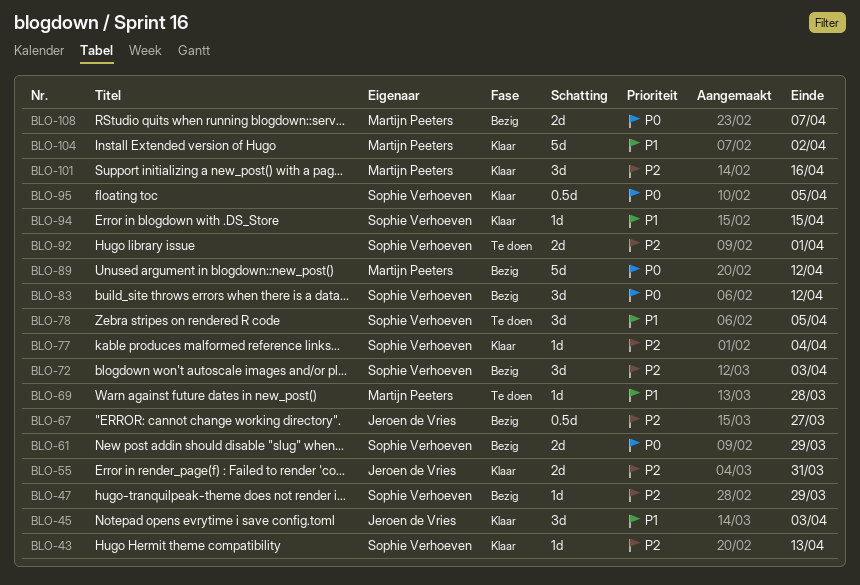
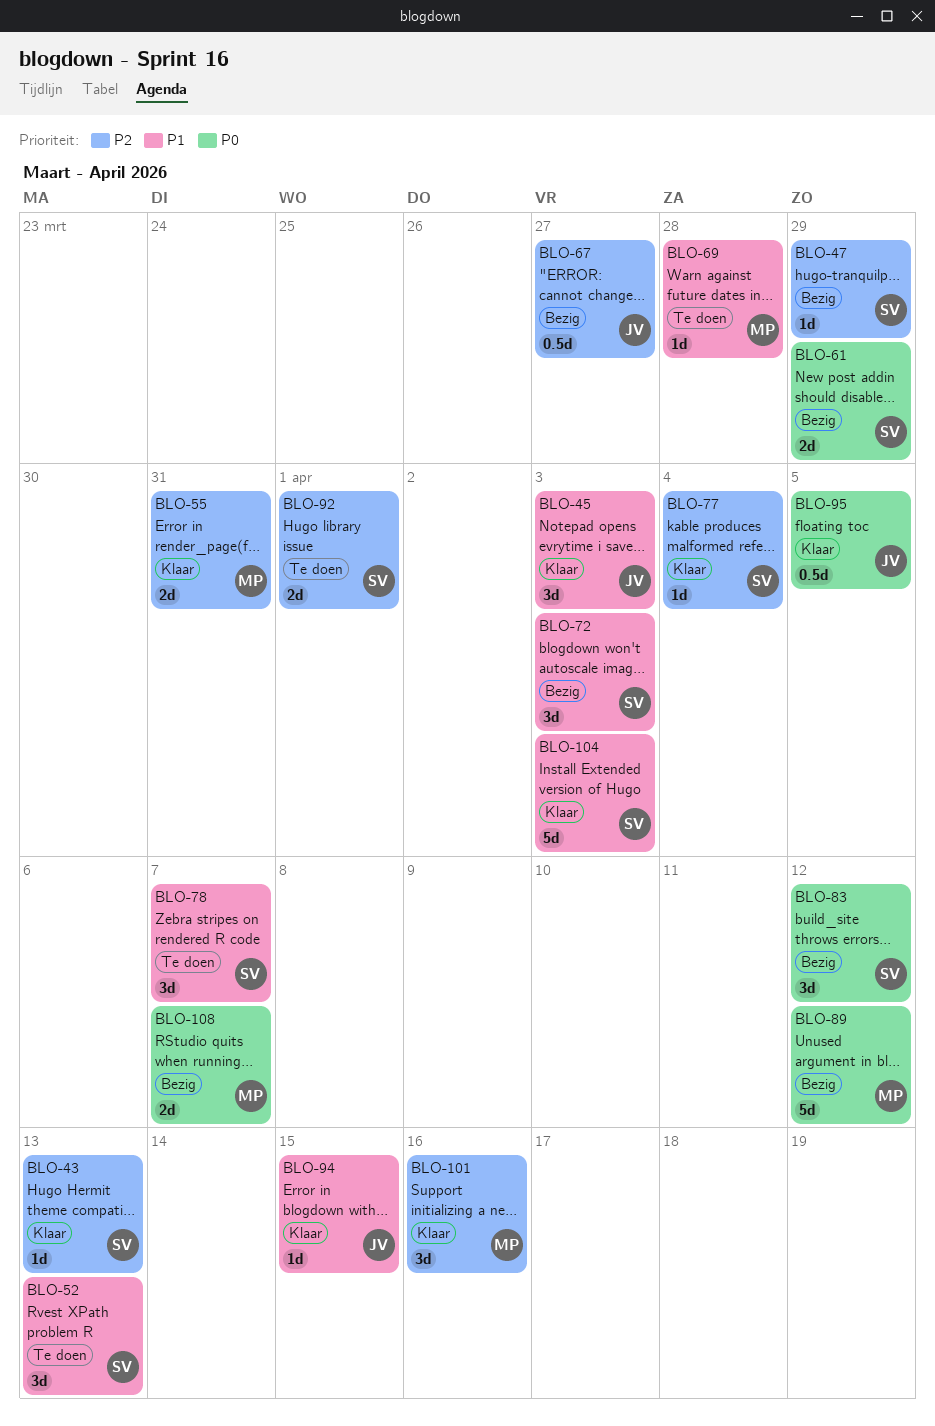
BLO-52: none -> present
BLO-55, owner: Jeroen de Vries -> Martijn Peeters
BLO-72, priority: P2 -> P1
BLO-78, due: Apr 5 -> Apr 7
BLO-94, owner: Sophie Verhoeven -> Jeroen de Vries
BLO-95, owner: Sophie Verhoeven -> Jeroen de Vries
BLO-104, owner: Martijn Peeters -> Sophie Verhoeven
BLO-104, due: Apr 2 -> Apr 3

